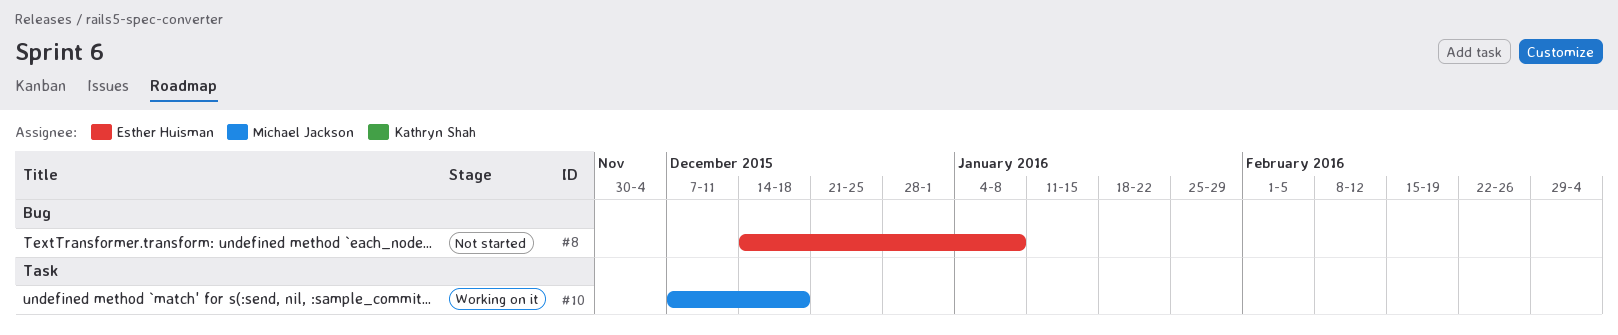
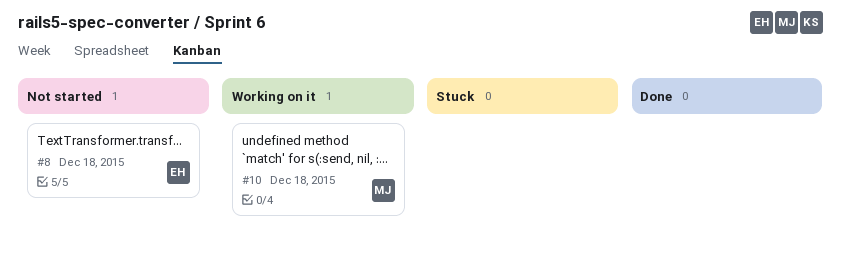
#8, due: Jan 8 -> Dec 18

